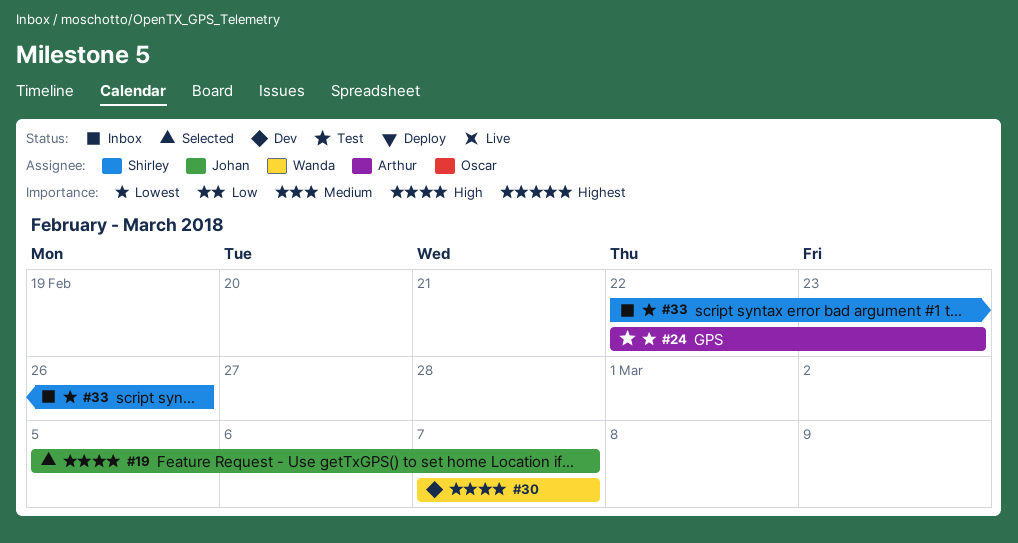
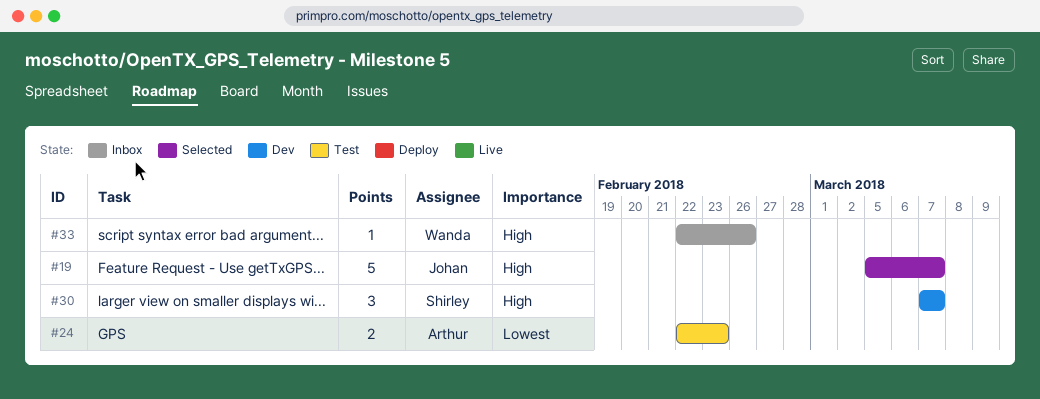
#30, owner: Wanda -> Shirley
#33, owner: Shirley -> Wanda
#33, priority: Lowest -> High

